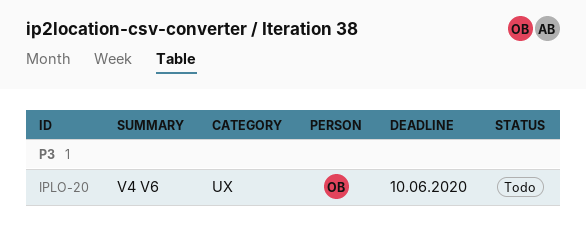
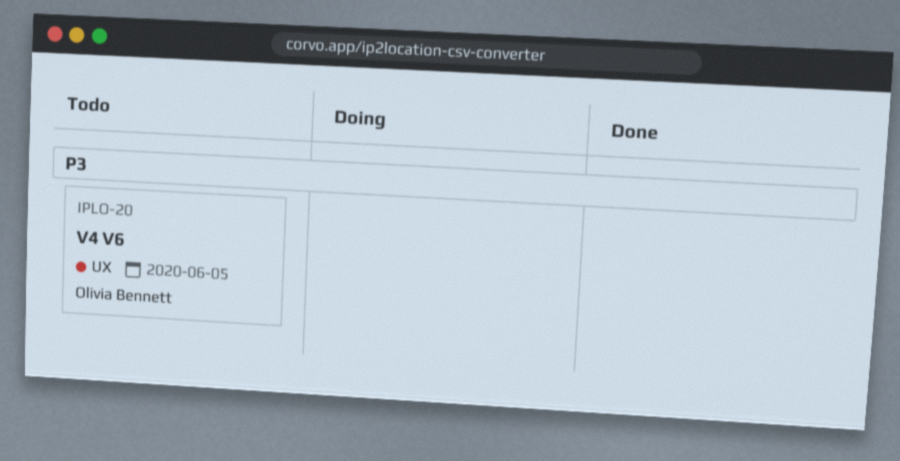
IPLO-20, due: Jun 10 -> Jun 5

